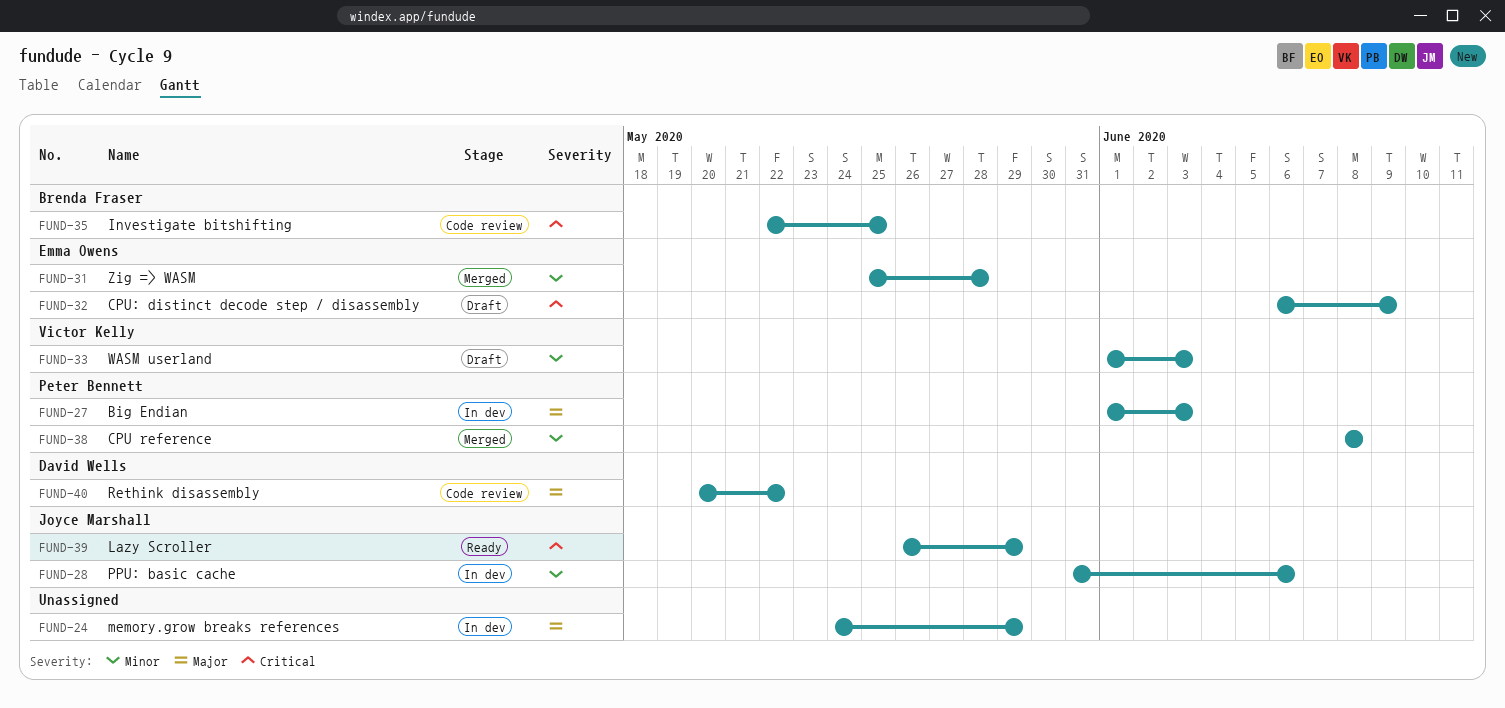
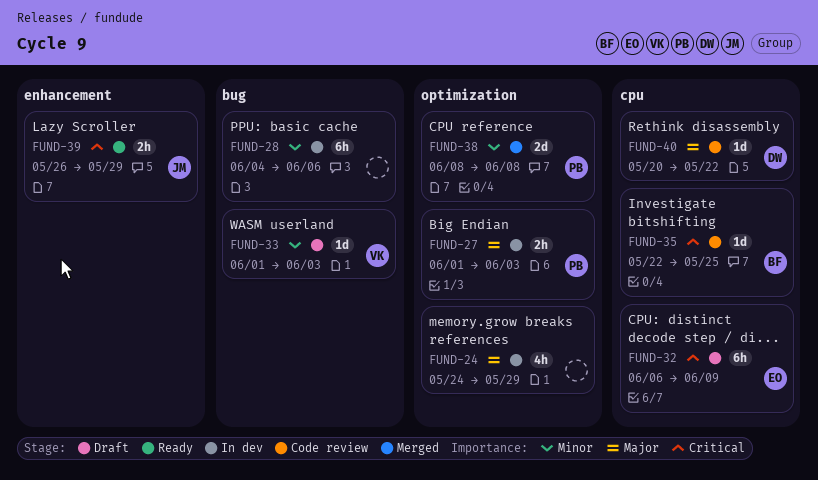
FUND-28, owner: Joyce Marshall -> none
FUND-28, start: May 31 -> Jun 4
FUND-31: present -> none

